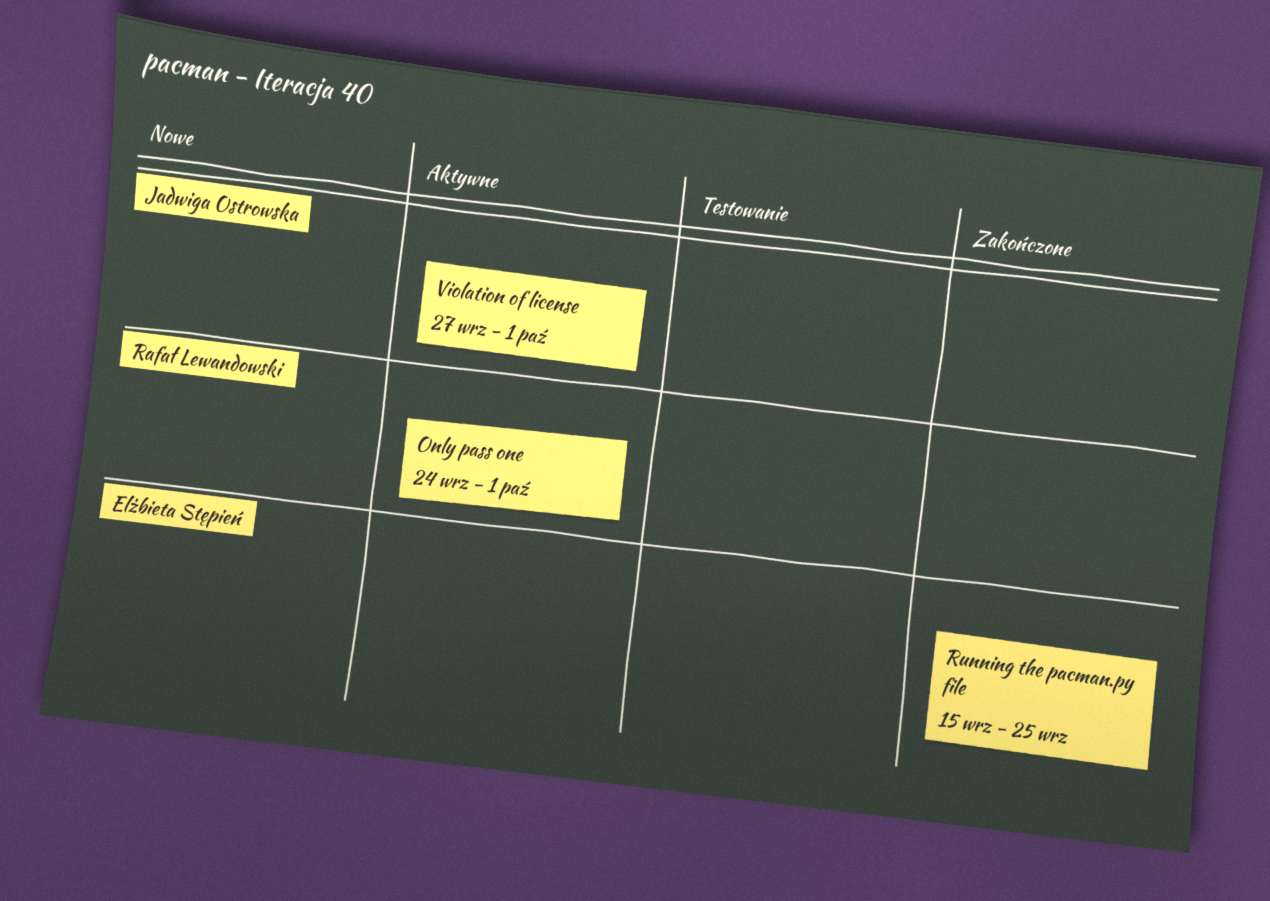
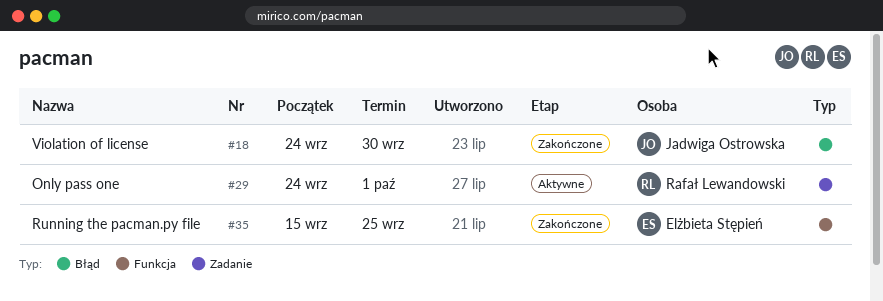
Violation of license, status: Aktywne -> Zakończone
Violation of license, start: Sep 27 -> Sep 24
Violation of license, due: Oct 1 -> Sep 30

